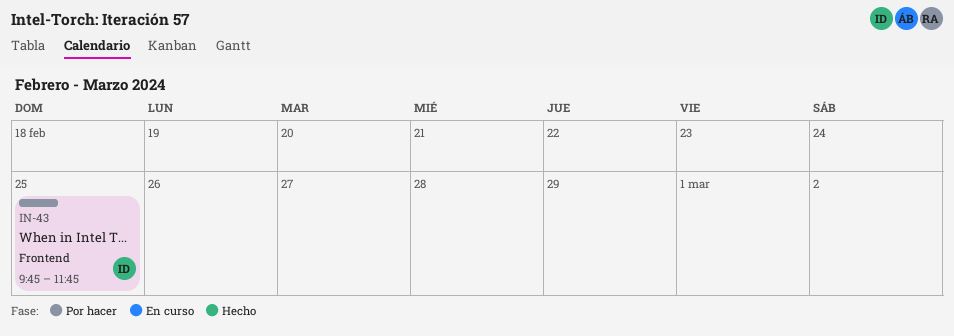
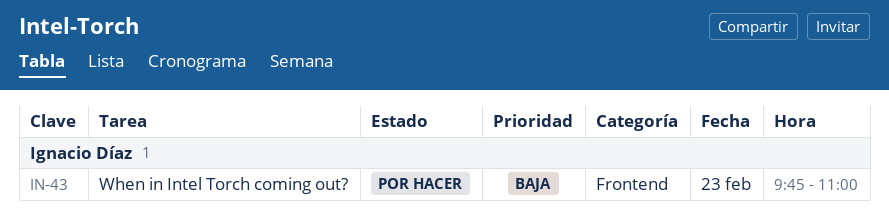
IN-43, day: Feb 25 -> Feb 23
IN-43, ends: 11:45 -> 11:00

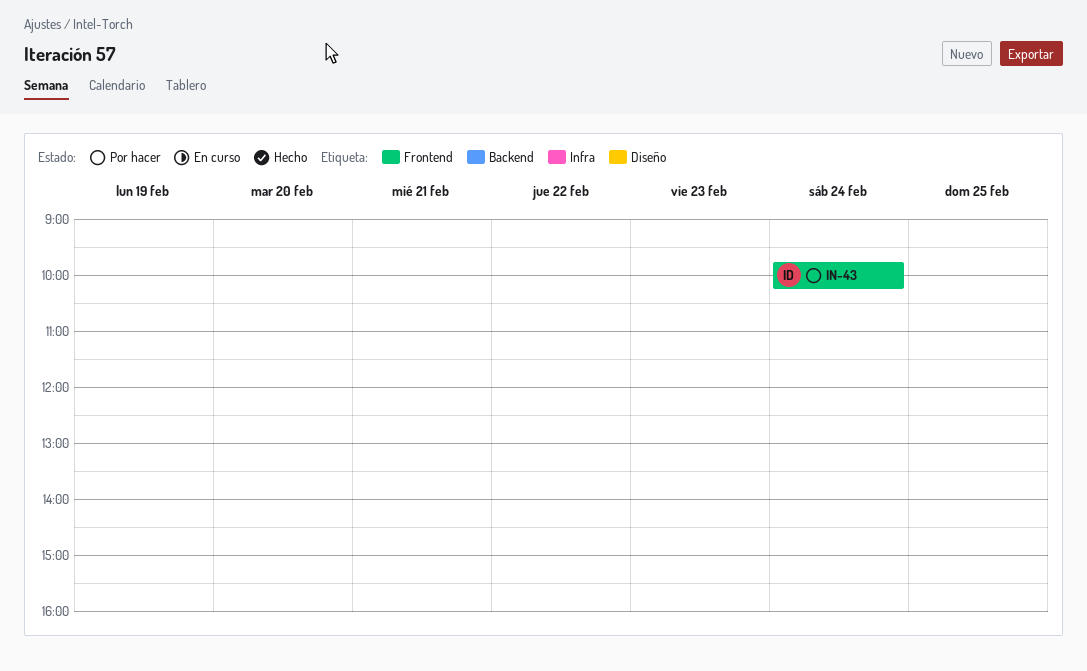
IN-43, day: Feb 23 -> Feb 24
IN-43, ends: 11:00 -> 10:15

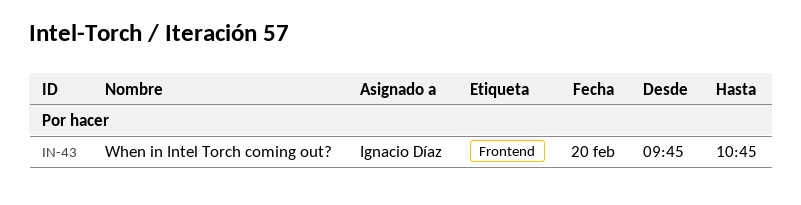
IN-43, day: Feb 24 -> Feb 20
IN-43, ends: 10:15 -> 10:45

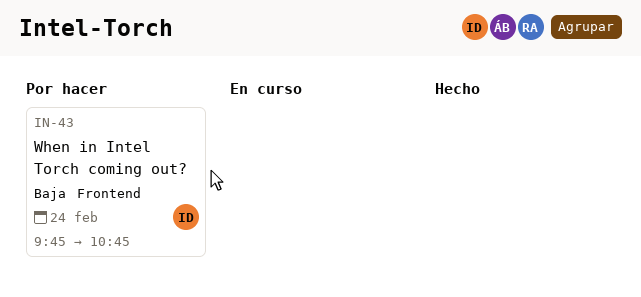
IN-43, day: Feb 20 -> Feb 24

